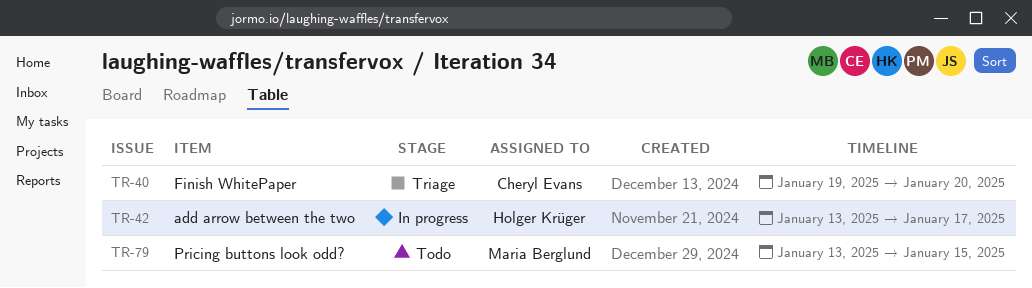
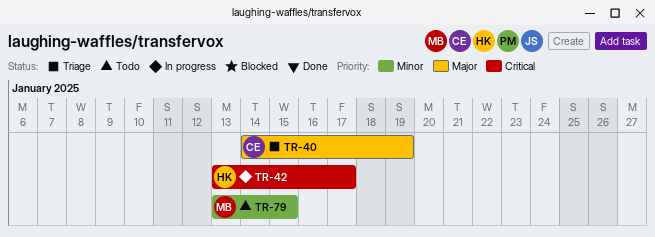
TR-40, start: Jan 19 -> Jan 14
TR-40, due: Jan 20 -> Jan 19

